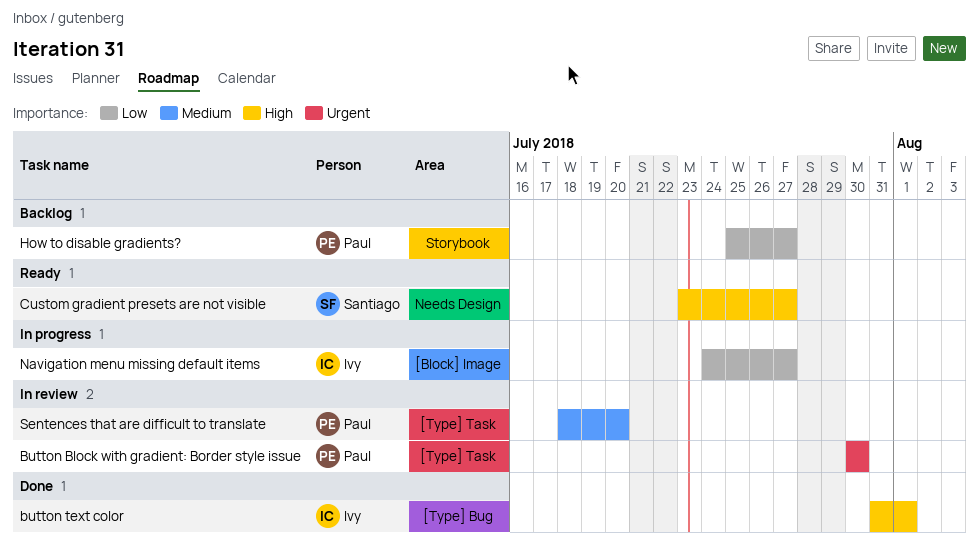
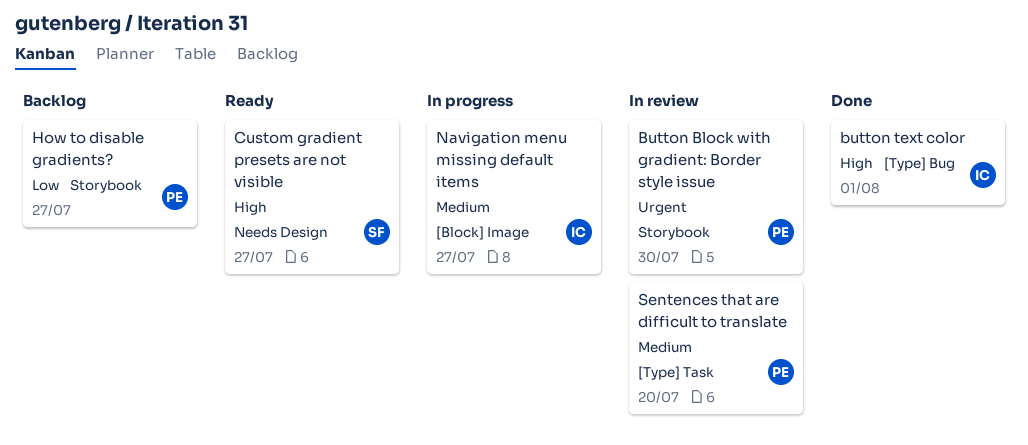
Button Block with gradient: Border style issue, label: [Type] Task -> Storybook
Navigation menu missing default items, priority: Low -> Medium

